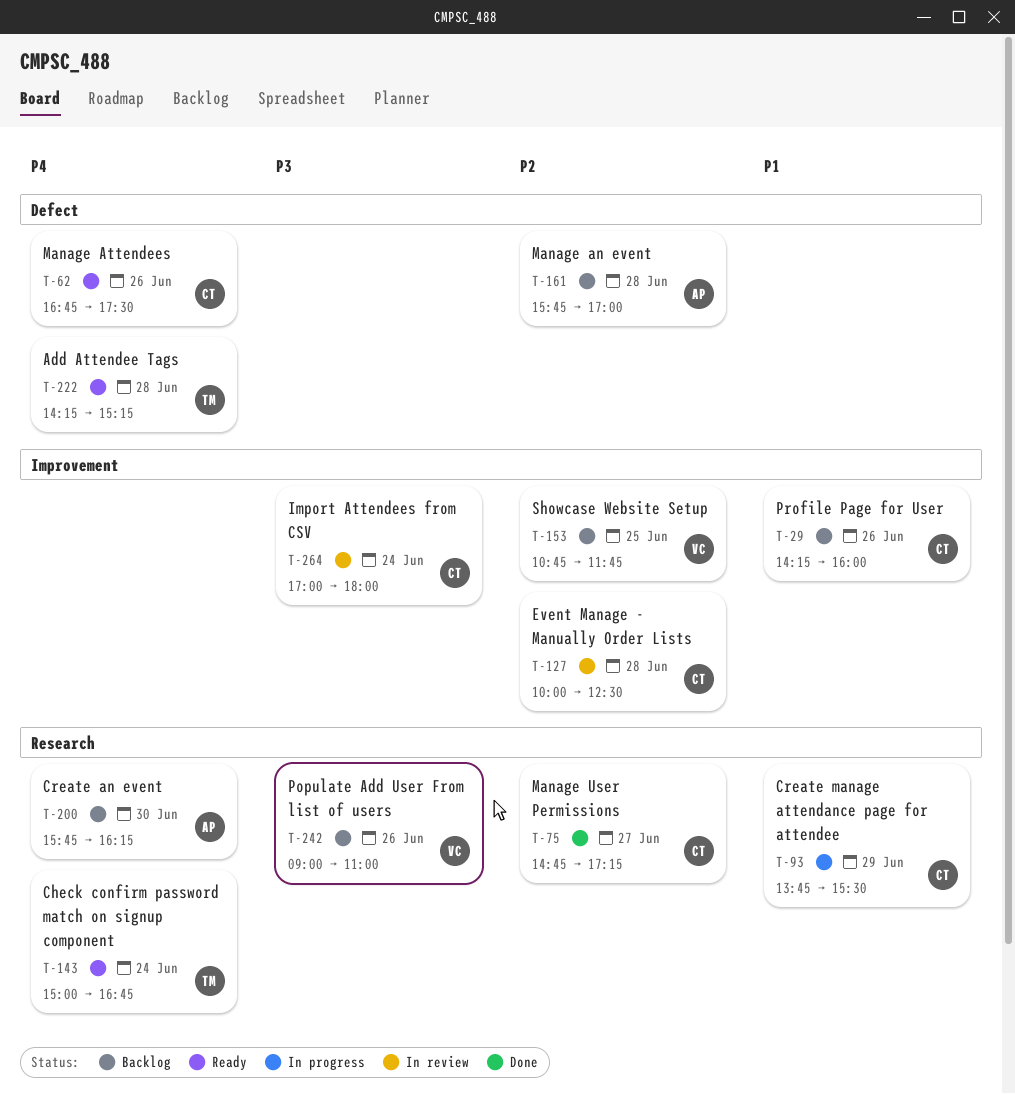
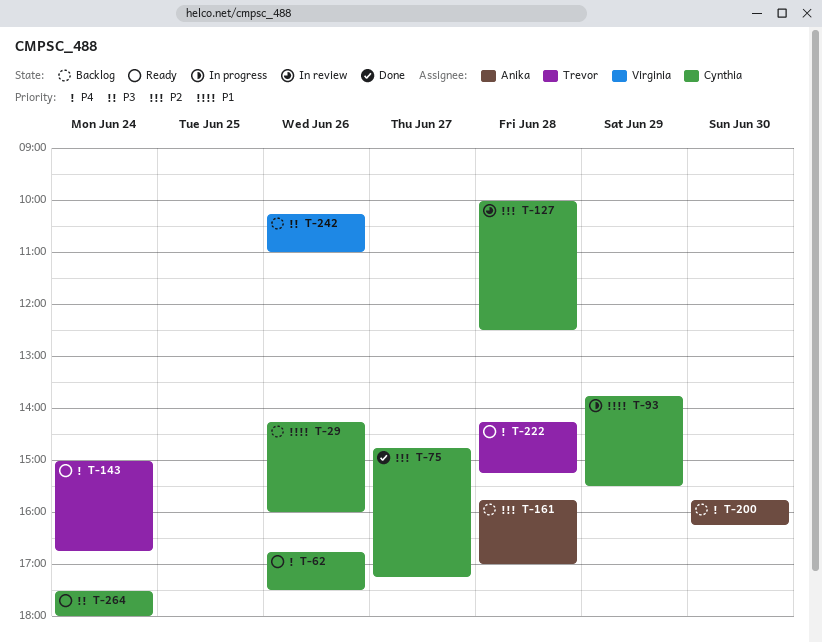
T-153: present -> none
T-242, begins: 09:00 -> 10:15
T-264, status: In review -> Ready
T-264, begins: 17:00 -> 17:30

